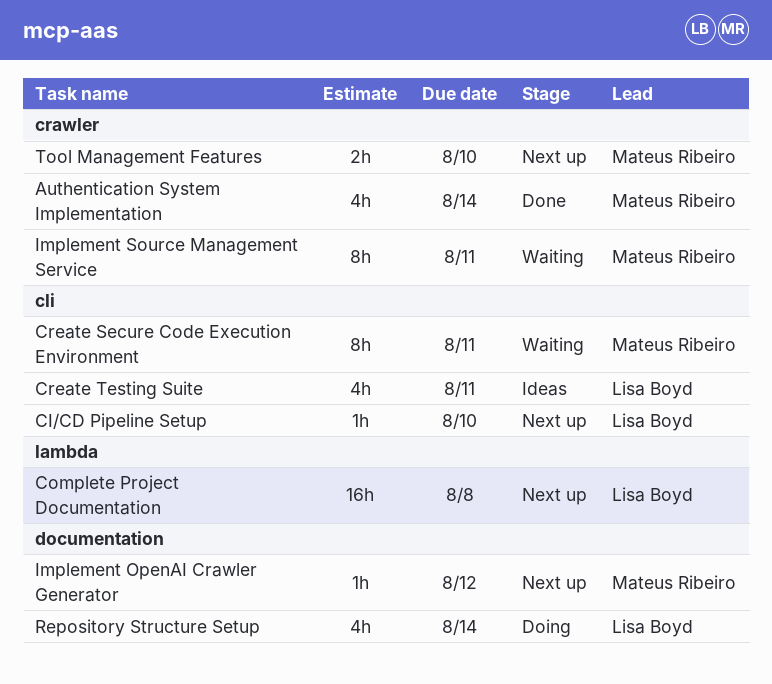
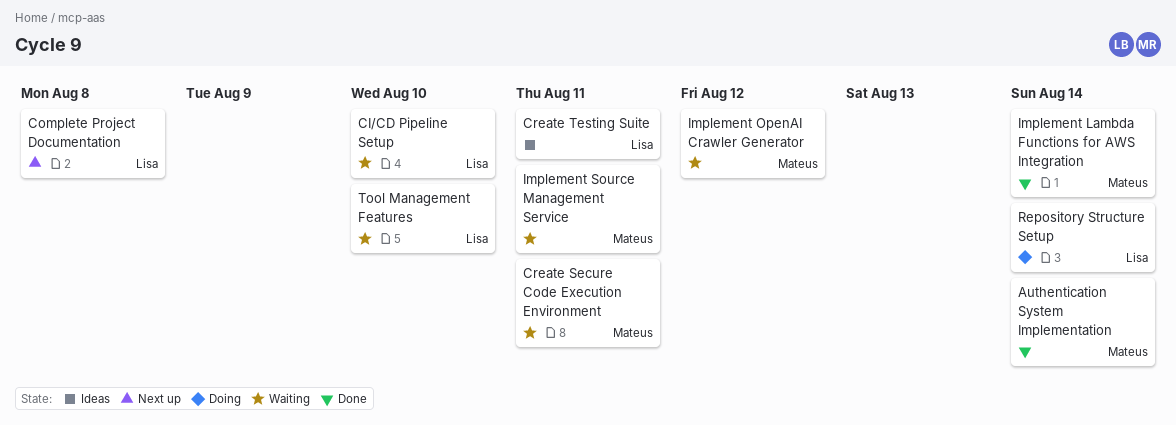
CI/CD Pipeline Setup, status: Next up -> Waiting
Implement Lambda Functions for AWS Integration: none -> present
Implement OpenAI Crawler Generator, status: Next up -> Waiting
Tool Management Features, status: Next up -> Waiting
Tool Management Features, owner: Mateus Ribeiro -> Lisa Boyd

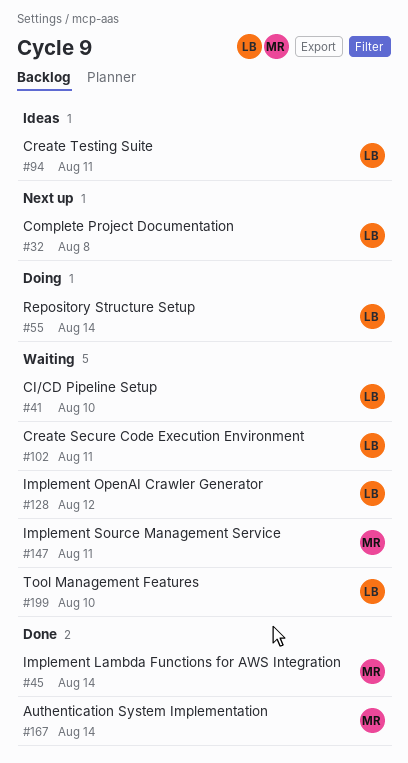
Create Secure Code Execution Environment, owner: Mateus -> Lisa
Implement OpenAI Crawler Generator, owner: Mateus -> Lisa

